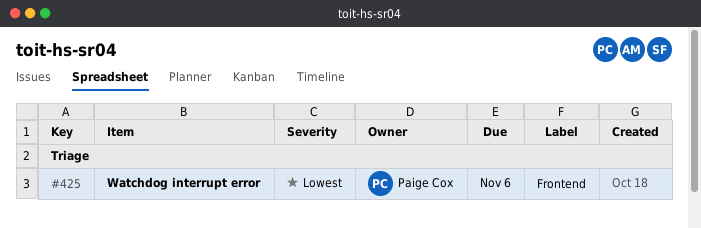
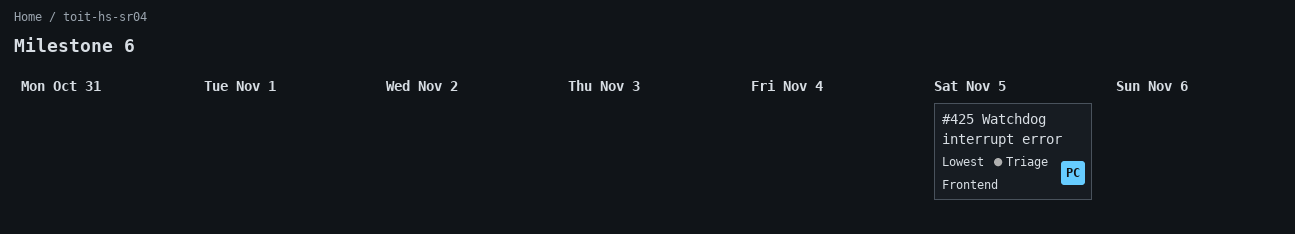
#425, due: Nov 6 -> Nov 5

